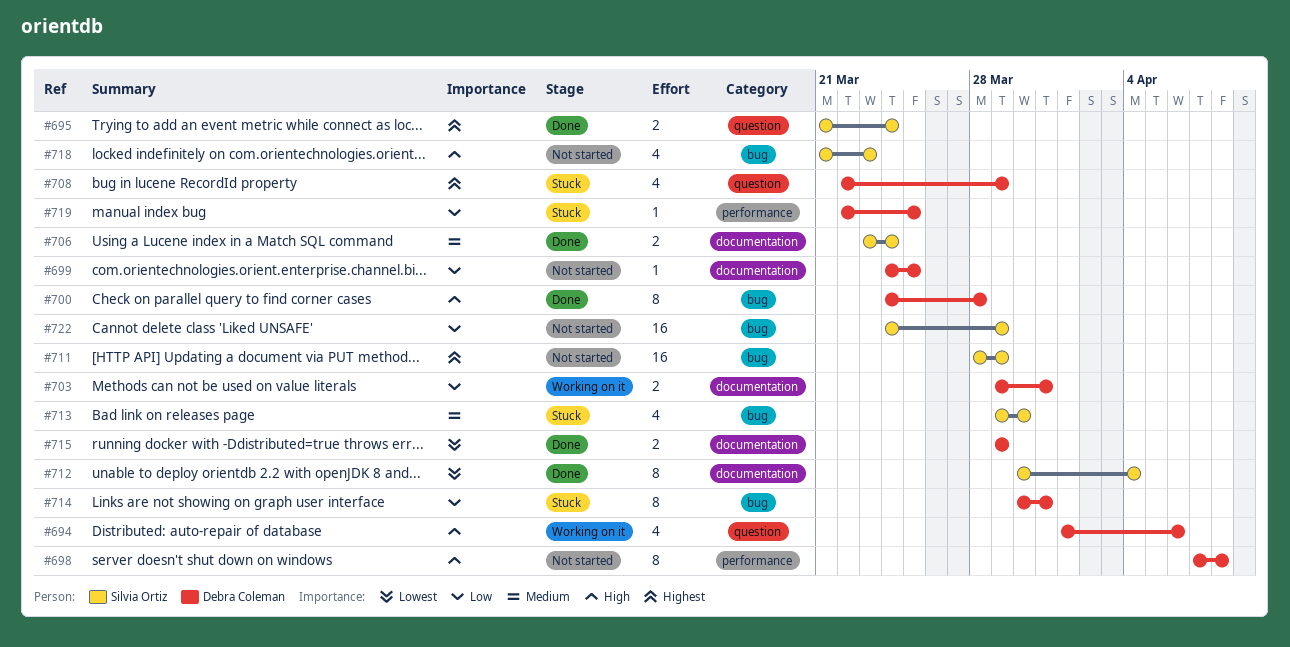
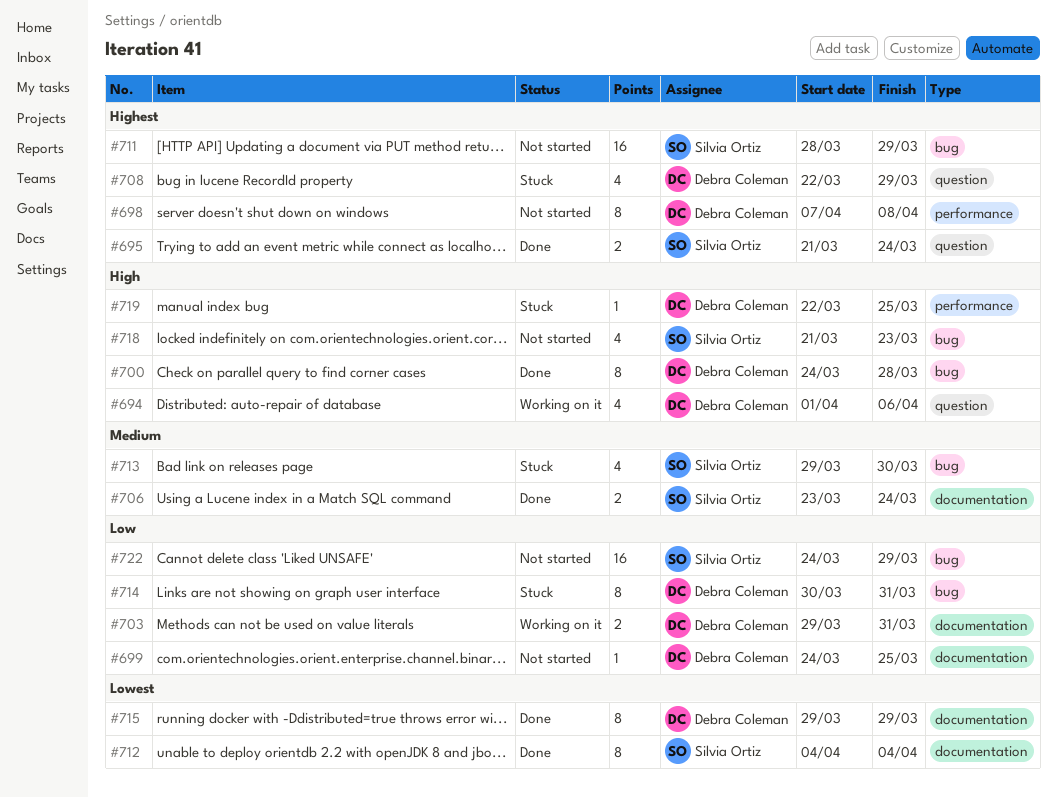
#698, priority: High -> Highest
#712, start: Mar 30 -> Apr 4
#715, estimate: 2 -> 8
#719, priority: Low -> High

